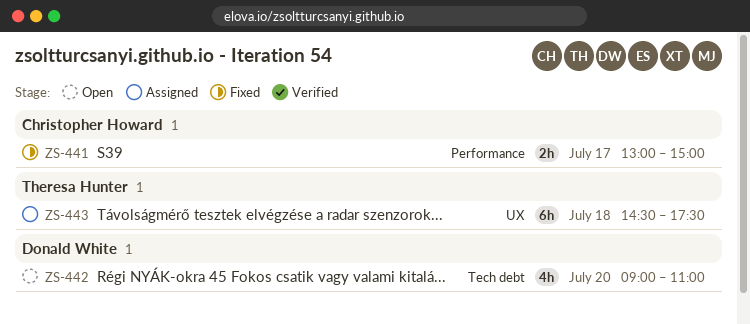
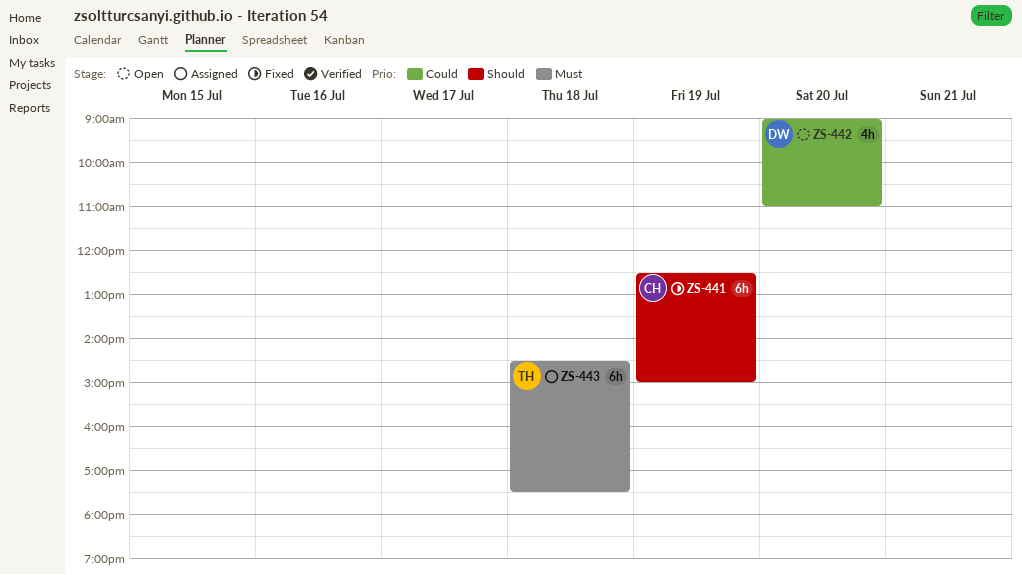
ZS-441, estimate: 2h -> 6h
ZS-441, day: Jul 17 -> Jul 19
ZS-441, begins: 13:00 -> 12:30

